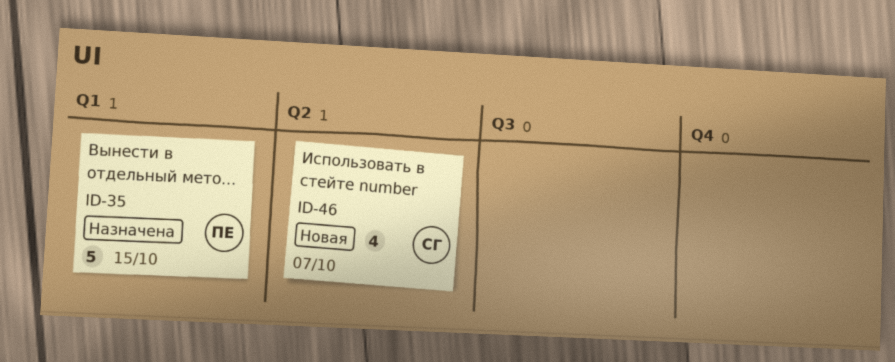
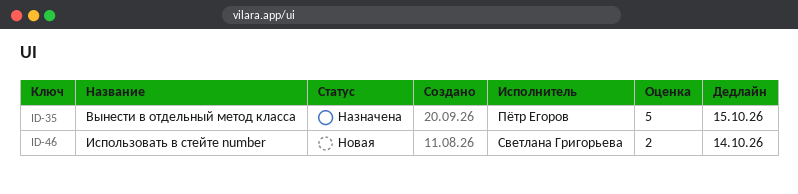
ID-46, estimate: 4 -> 2
ID-46, due: Oct 7 -> Oct 14

